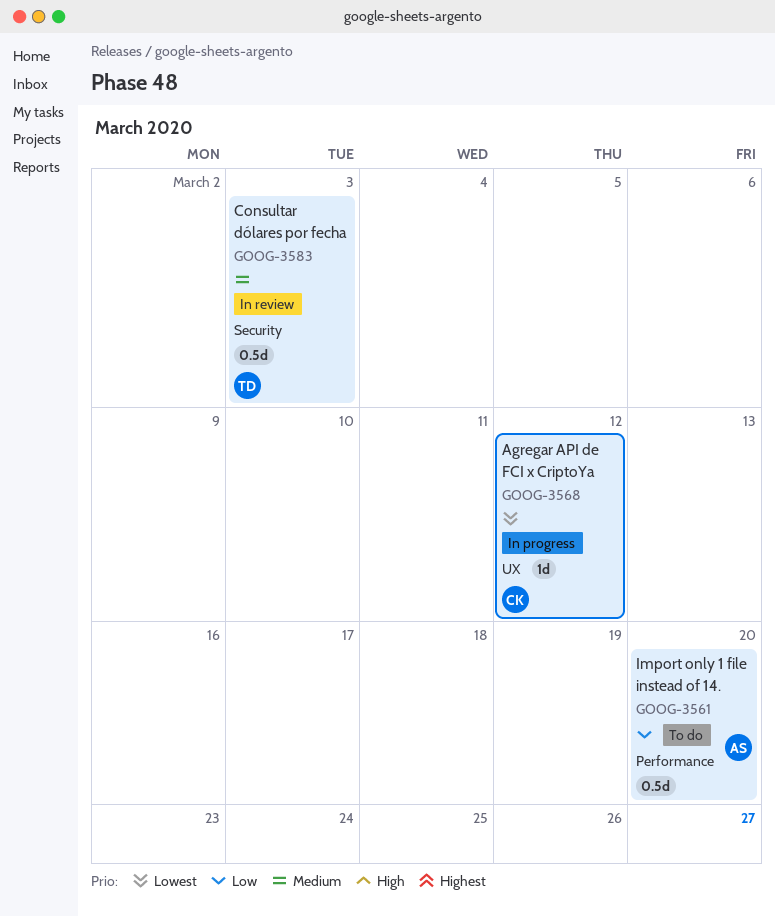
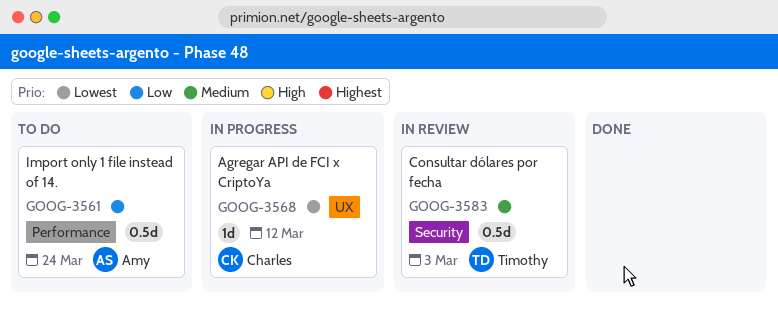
GOOG-3561, due: Mar 20 -> Mar 24

